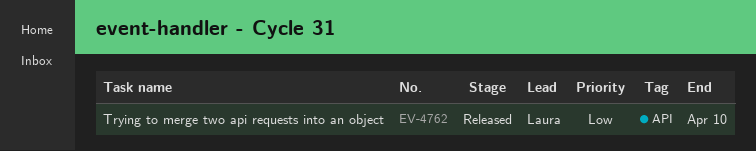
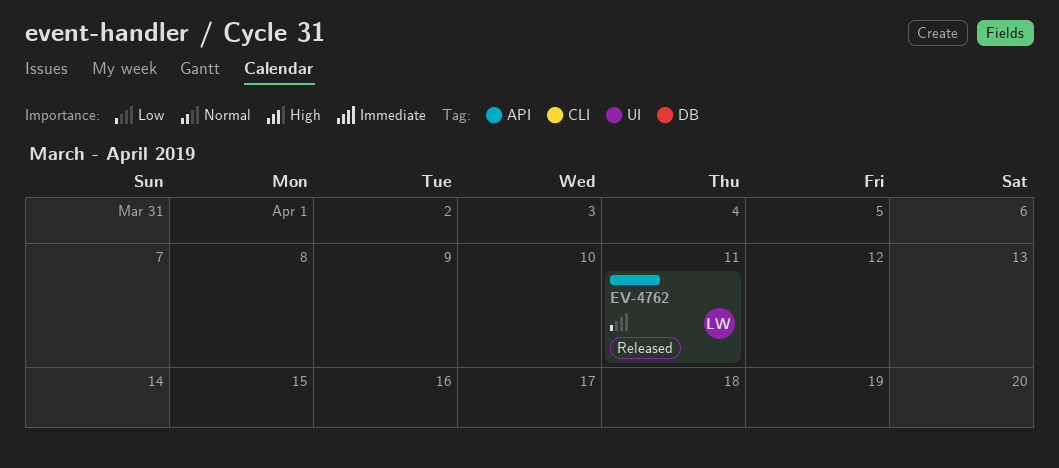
EV-4762, due: Apr 10 -> Apr 11

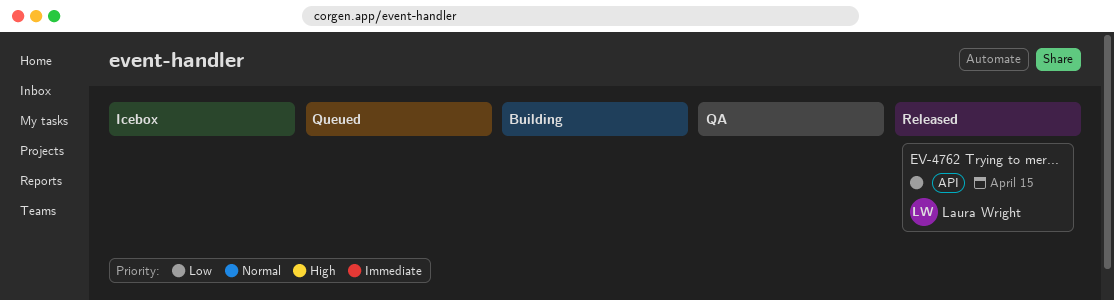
EV-4762, due: Apr 11 -> Apr 15

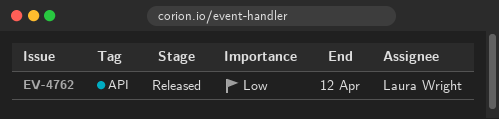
EV-4762, due: Apr 15 -> Apr 12

